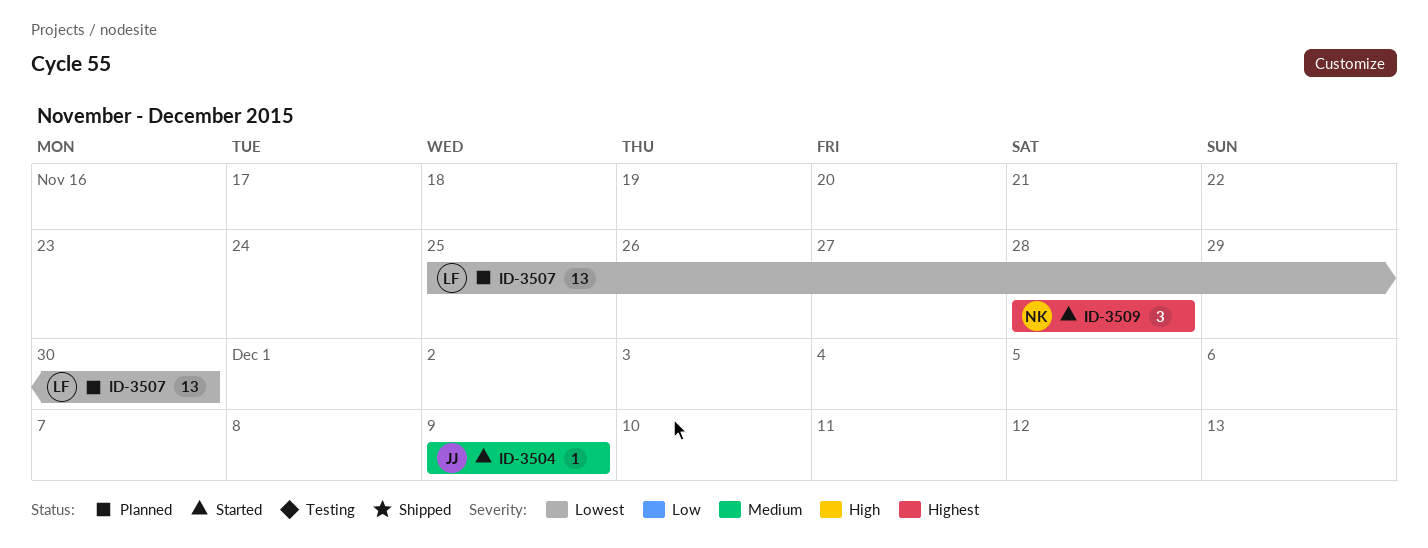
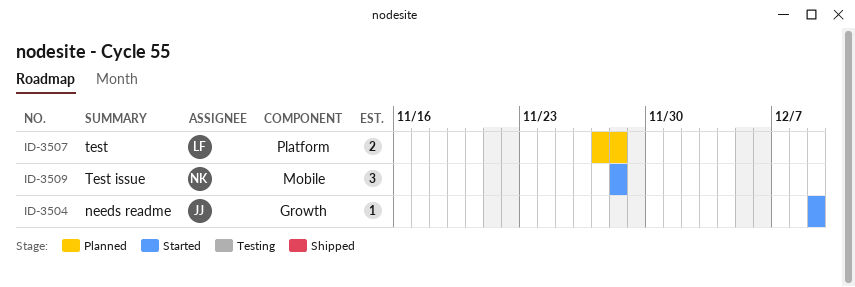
ID-3507, estimate: 13 -> 2
ID-3507, start: Nov 25 -> Nov 27
ID-3507, due: Nov 30 -> Nov 28

